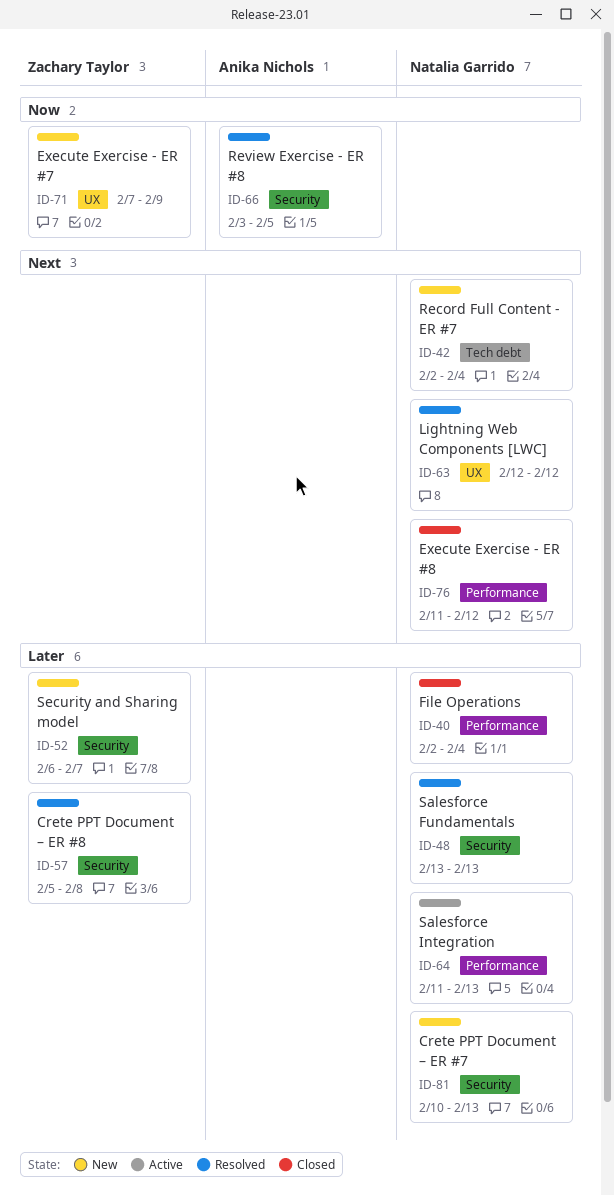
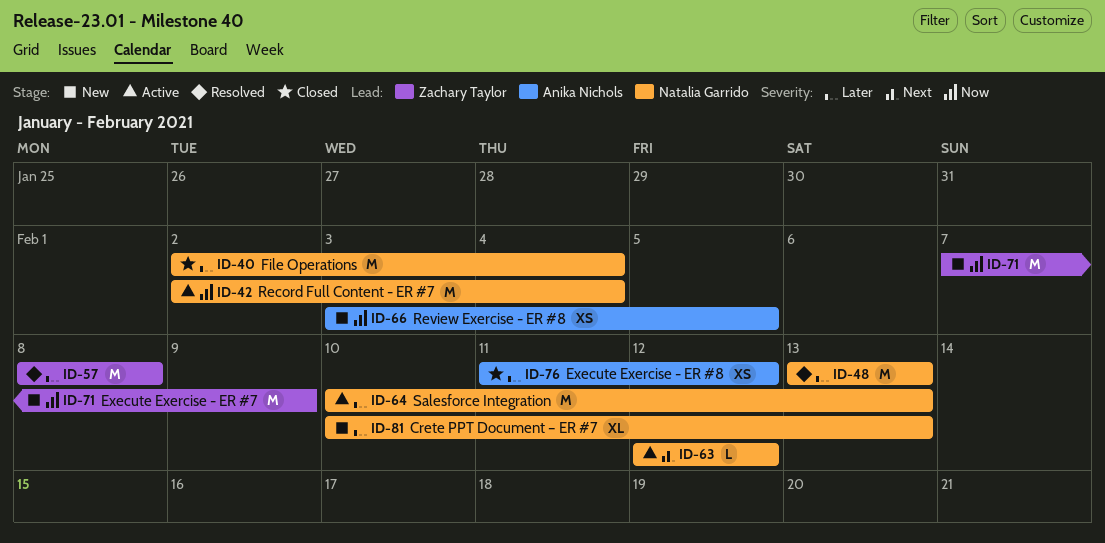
ID-42, status: New -> Active
ID-42, priority: Next -> Now
ID-52: present -> none
ID-57, start: Feb 5 -> Feb 8
ID-63, status: Resolved -> Active
ID-64, start: Feb 11 -> Feb 10
ID-66, status: Resolved -> New
ID-76, owner: Natalia Garrido -> Anika Nichols
ID-76, priority: Next -> Later

